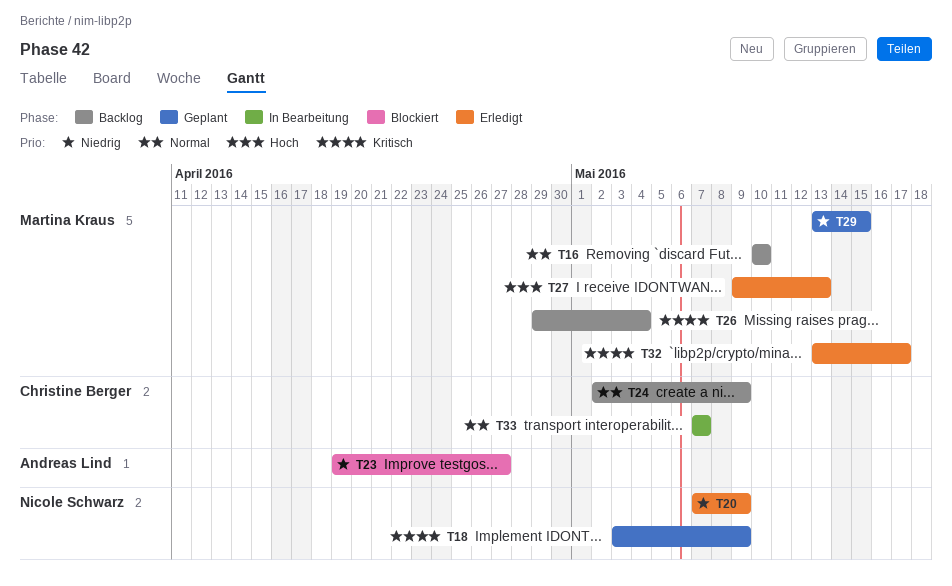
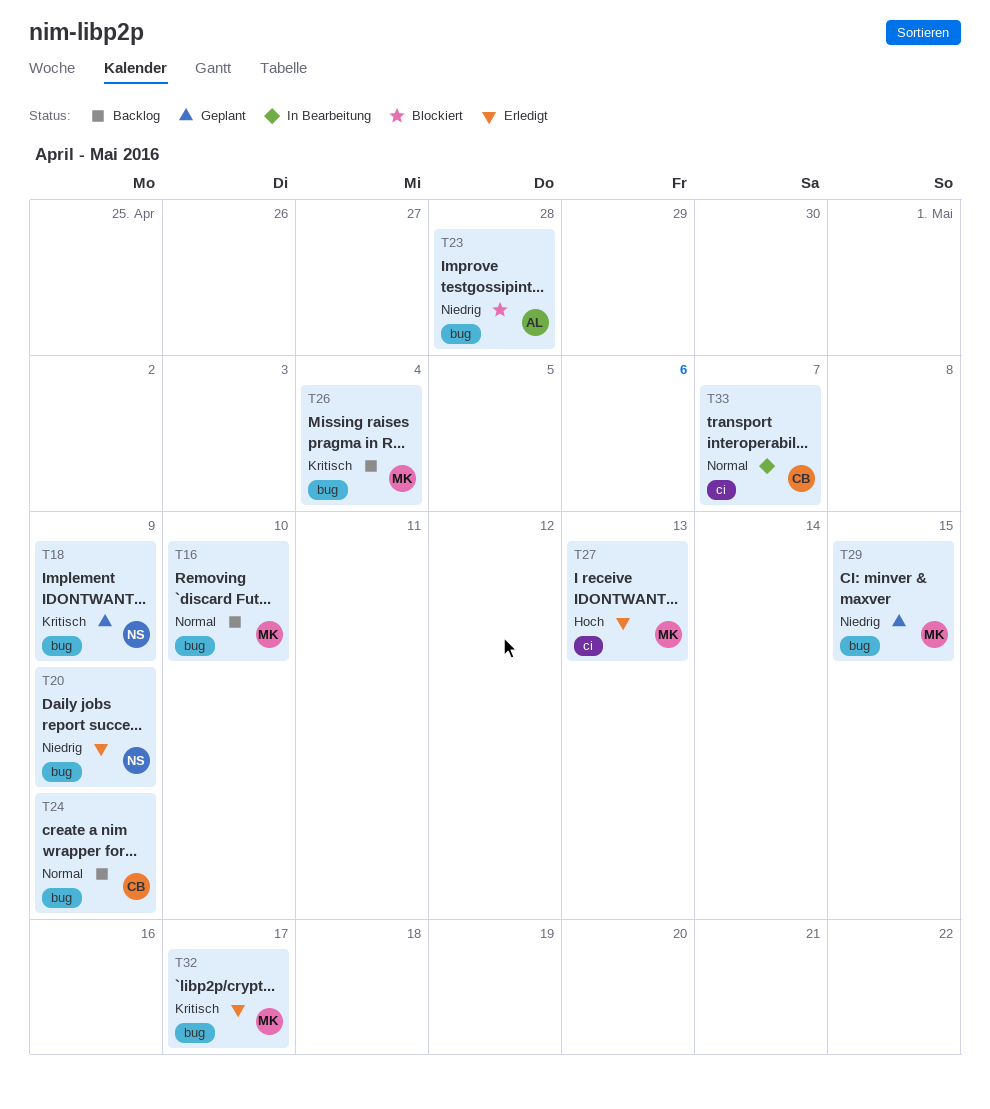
T23, due: Apr 27 -> Apr 28

